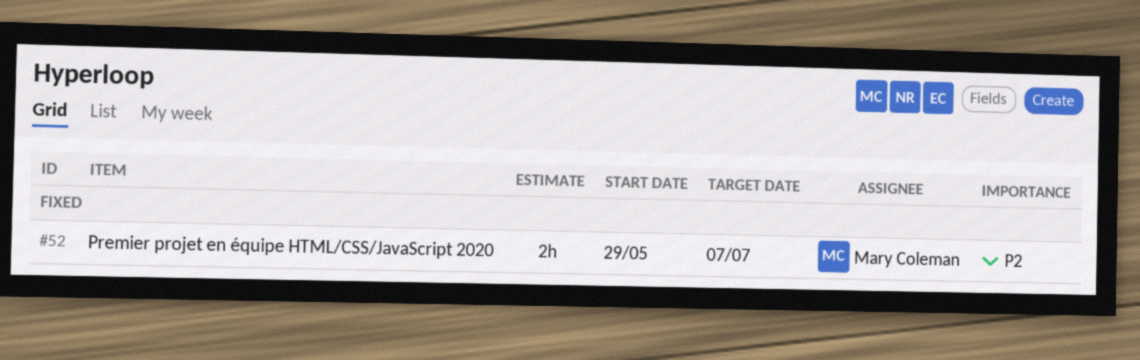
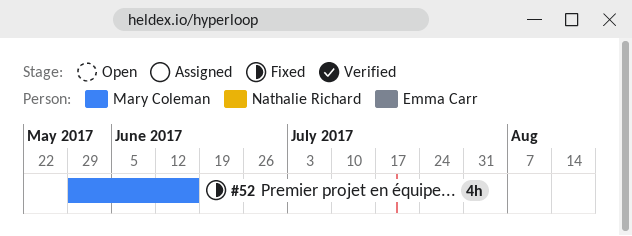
#52, estimate: 2h -> 4h
#52, due: Jul 7 -> Jun 16

